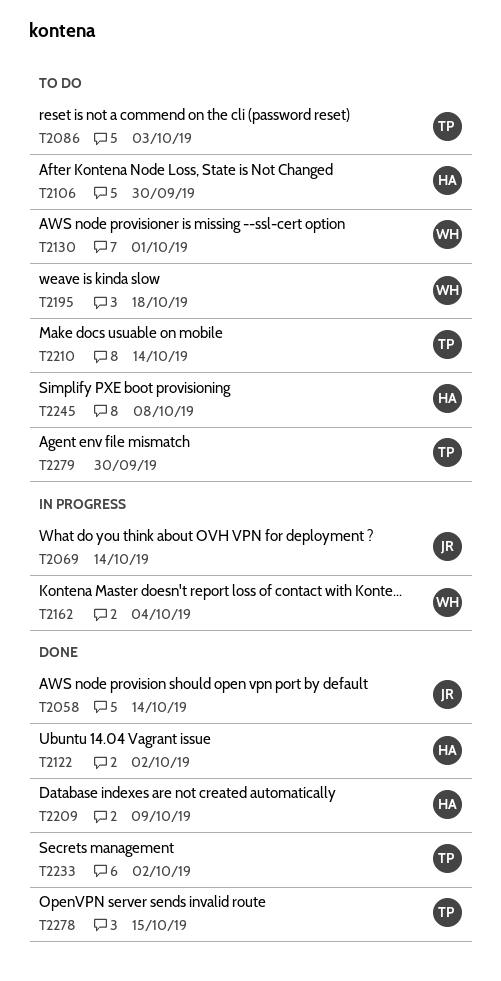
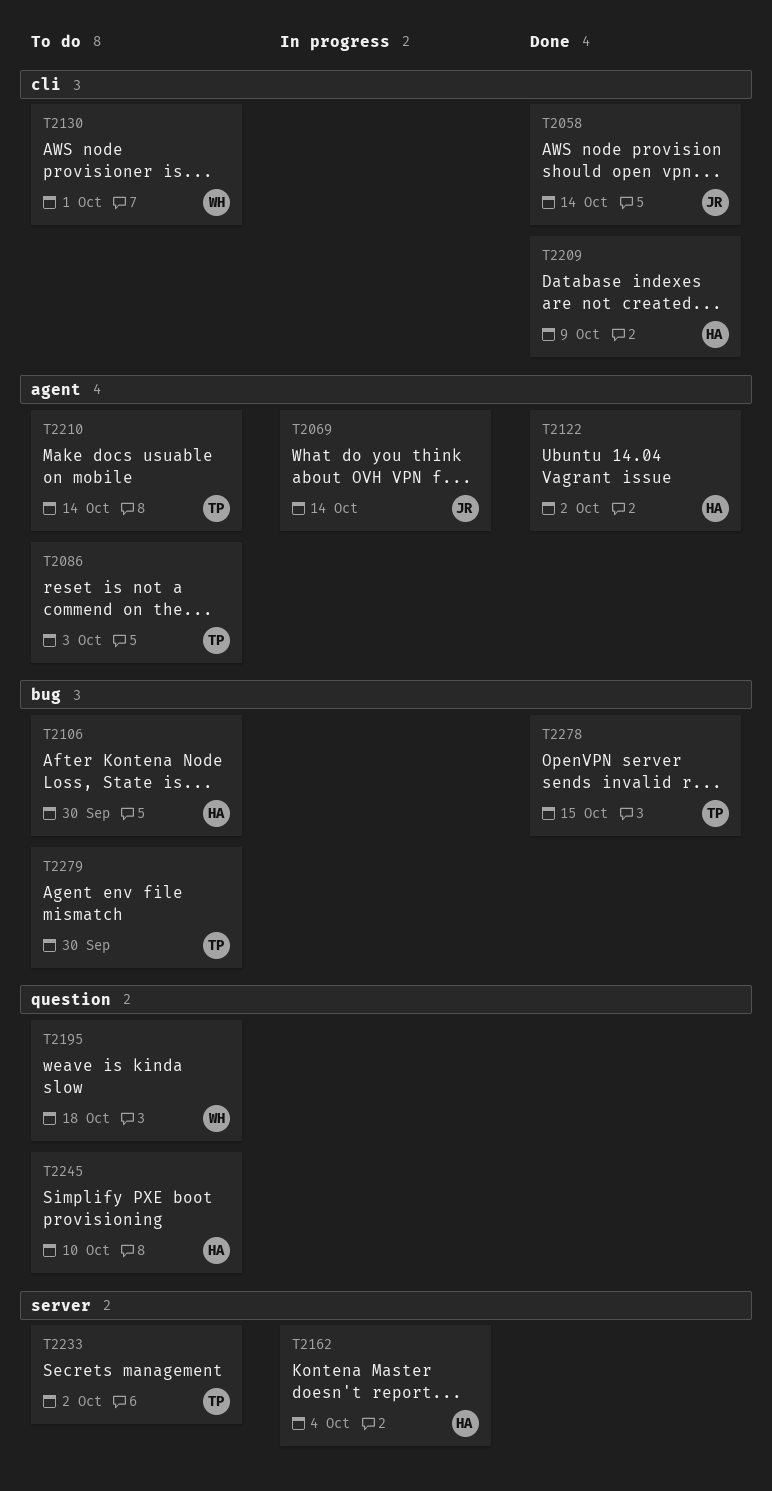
T2162, owner: WH -> HA
T2233, status: Done -> To do
T2245, due: Oct 8 -> Oct 10

